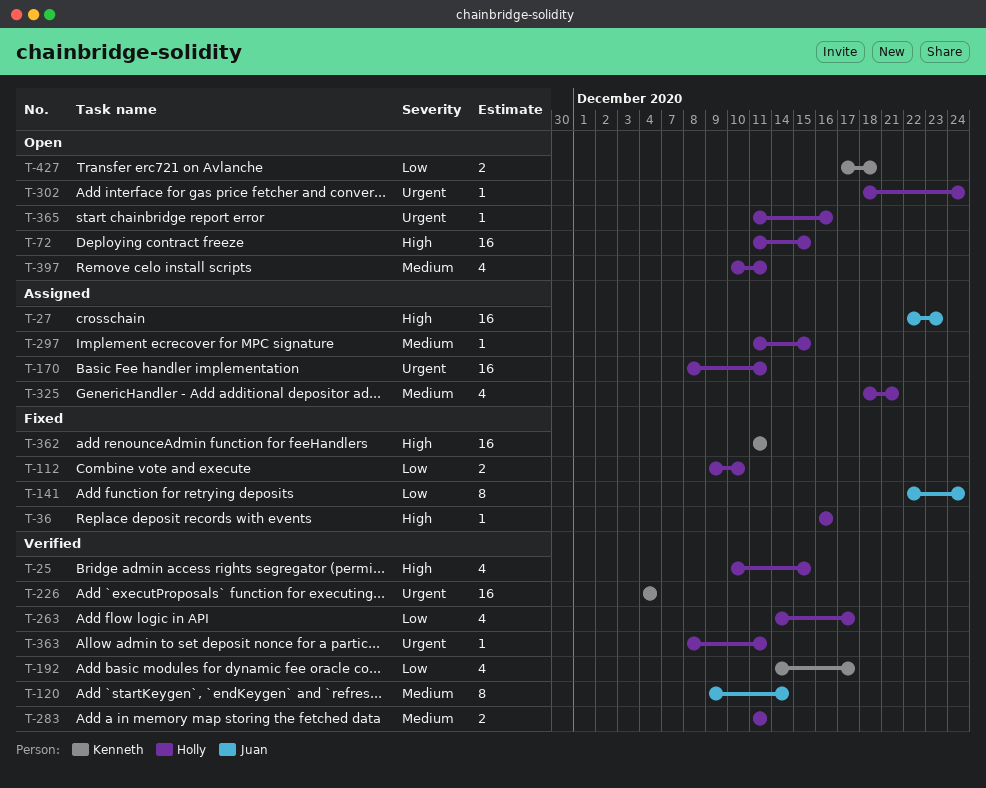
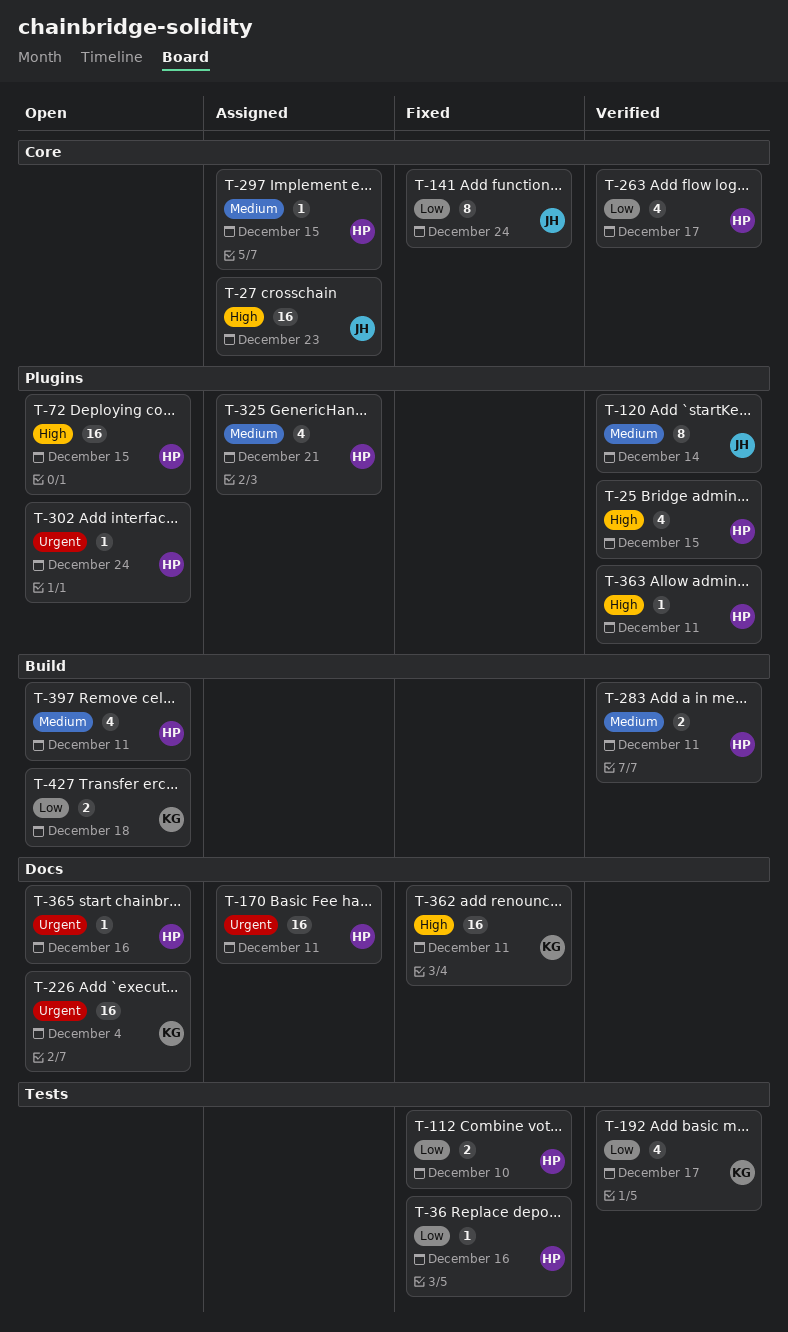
T-36, priority: High -> Low
T-226, status: Verified -> Open
T-363, priority: Urgent -> High

